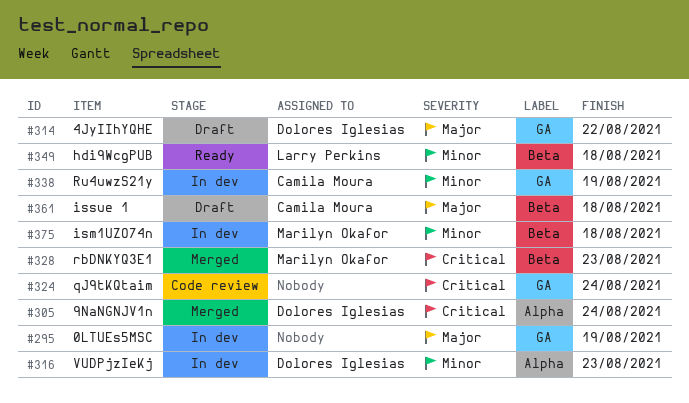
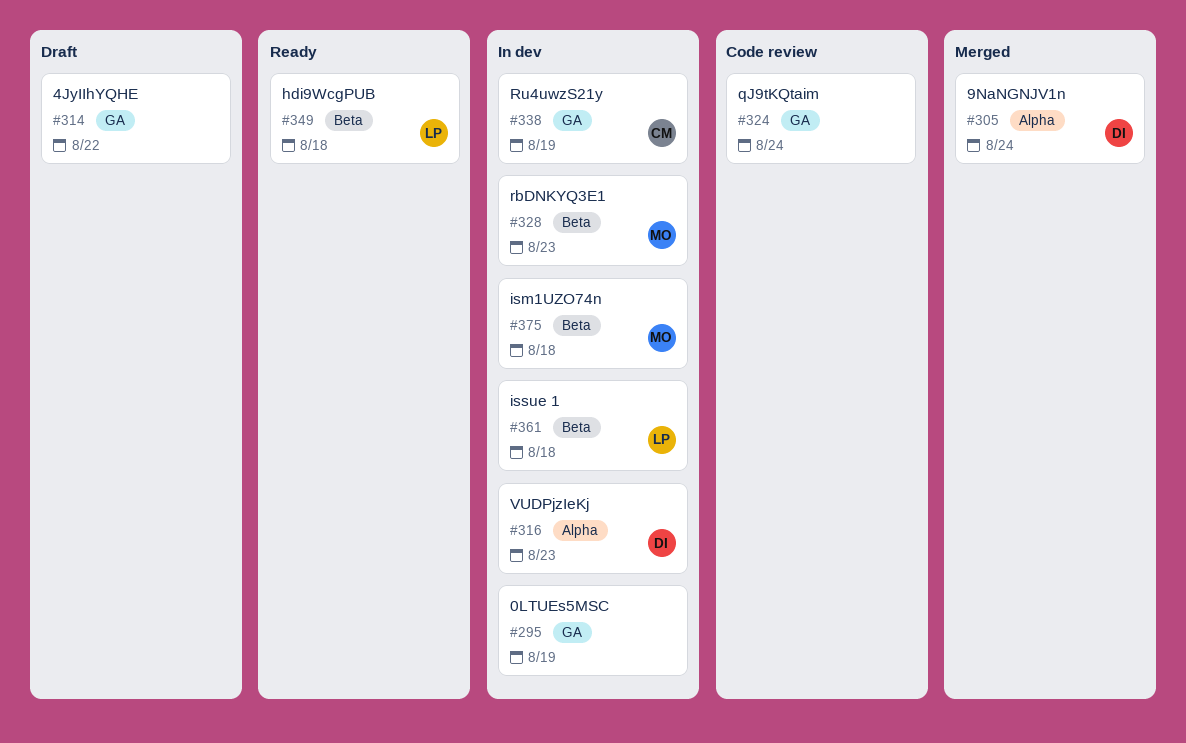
#314, owner: Dolores Iglesias -> none
#328, status: Merged -> In dev
#361, status: Draft -> In dev
#361, owner: Camila Moura -> Larry Perkins

